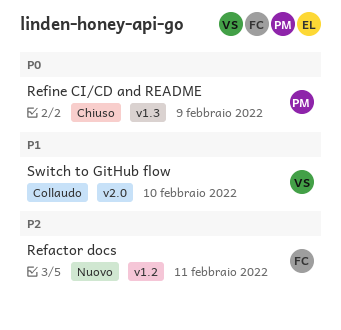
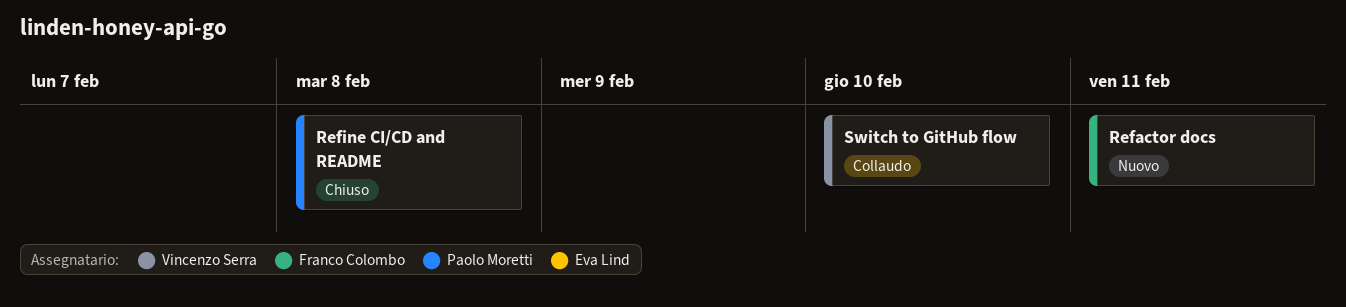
Refine CI/CD and README, due: Feb 9 -> Feb 8

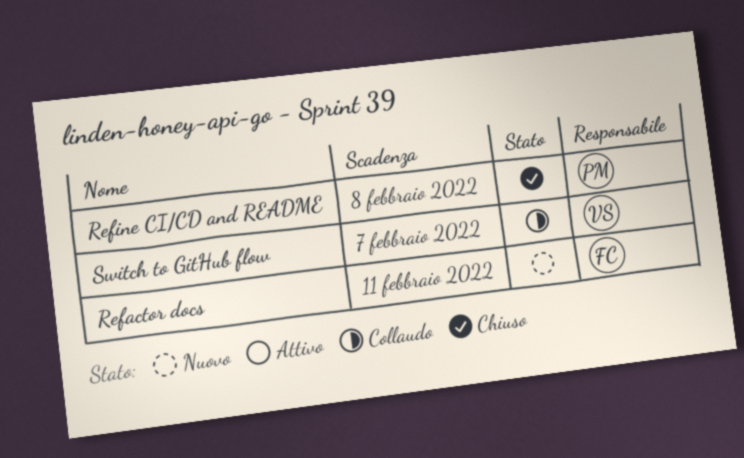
Switch to GitHub flow, due: Feb 10 -> Feb 7

